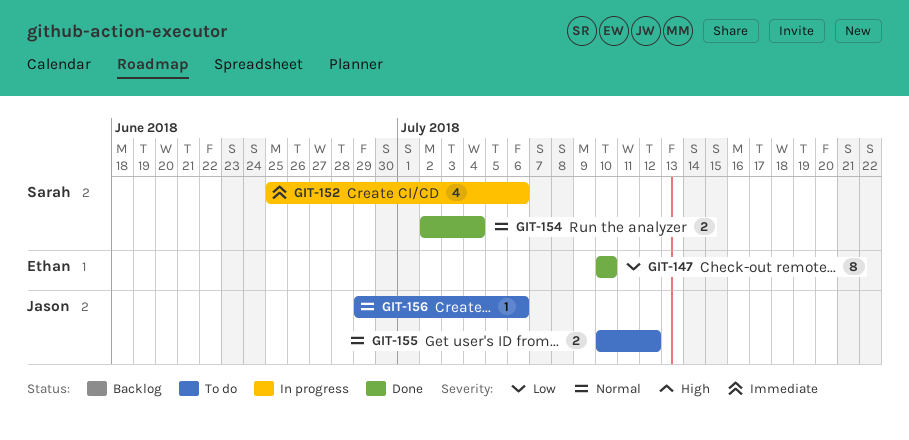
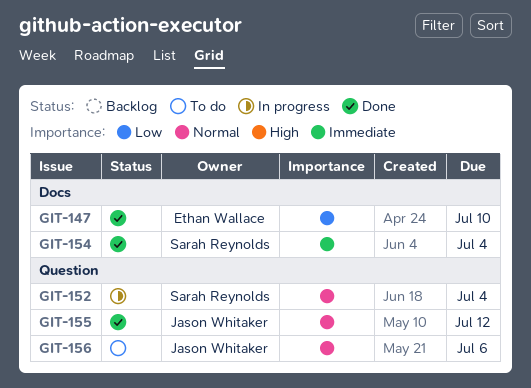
GIT-152, priority: Immediate -> Normal
GIT-152, due: Jul 6 -> Jul 4
GIT-154, priority: Normal -> Immediate
GIT-155, status: To do -> Done

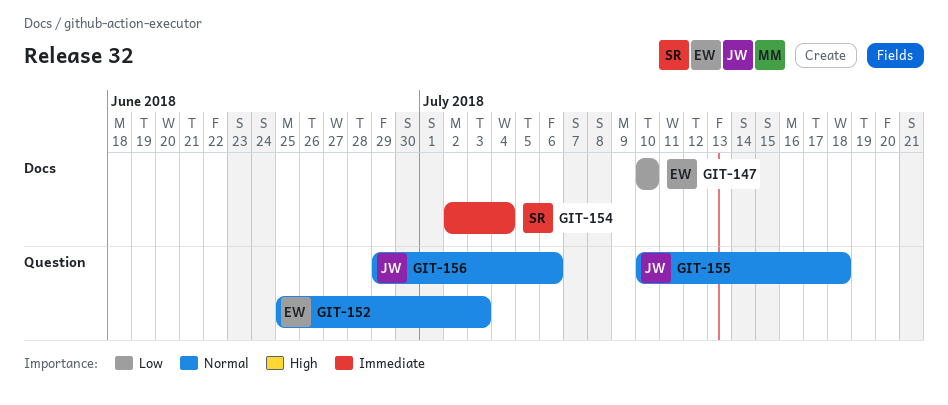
GIT-152, owner: Sarah Reynolds -> Ethan Wallace
GIT-152, due: Jul 4 -> Jul 3
GIT-155, due: Jul 12 -> Jul 18

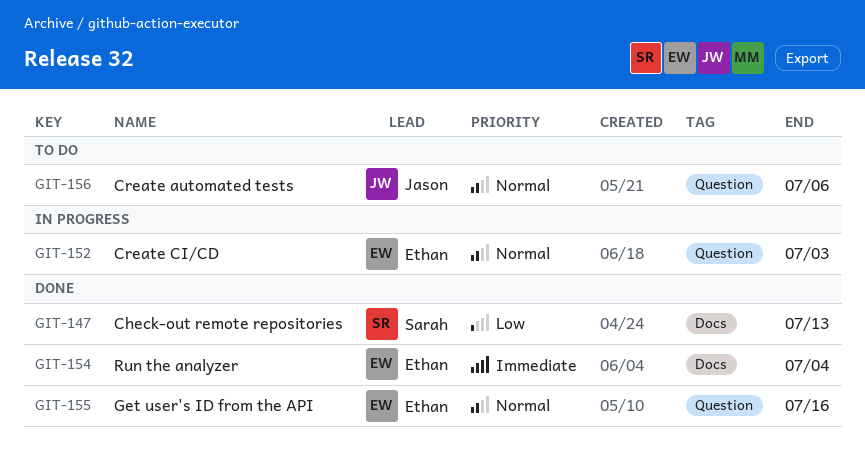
GIT-147, owner: Ethan -> Sarah
GIT-147, due: Jul 10 -> Jul 13
GIT-154, owner: Sarah -> Ethan
GIT-155, owner: Jason -> Ethan
GIT-155, due: Jul 18 -> Jul 16

